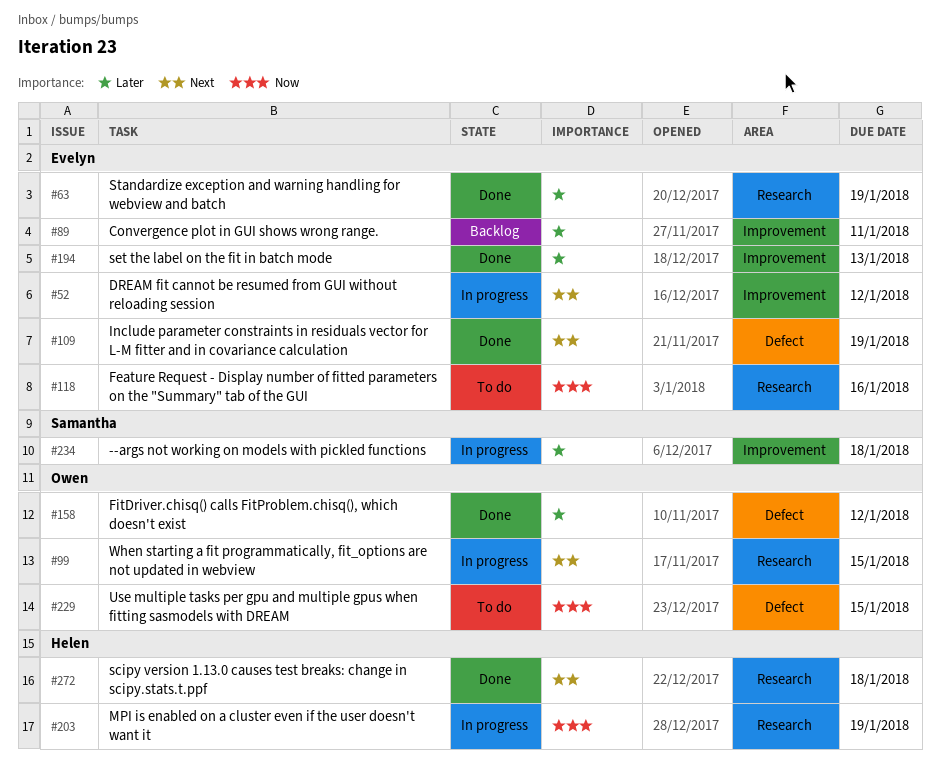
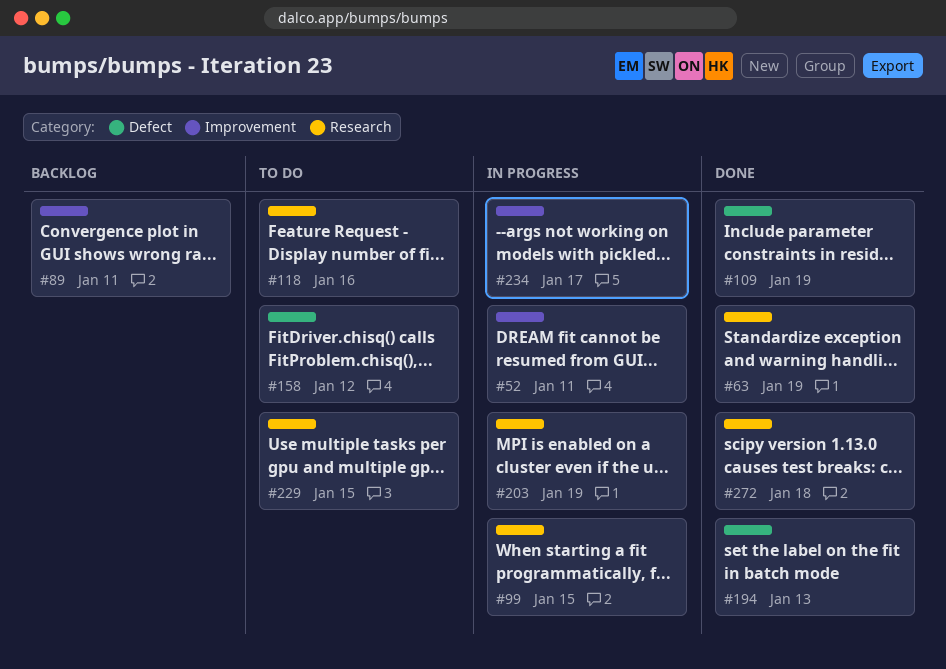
#52, due: Jan 12 -> Jan 11
#158, status: Done -> To do
#194, label: Improvement -> Defect
#229, label: Defect -> Research
#234, due: Jan 18 -> Jan 17

